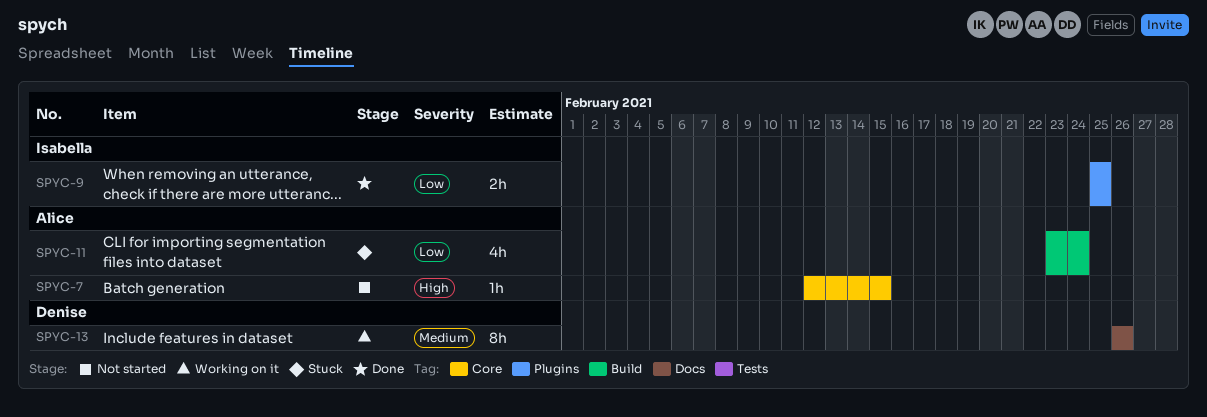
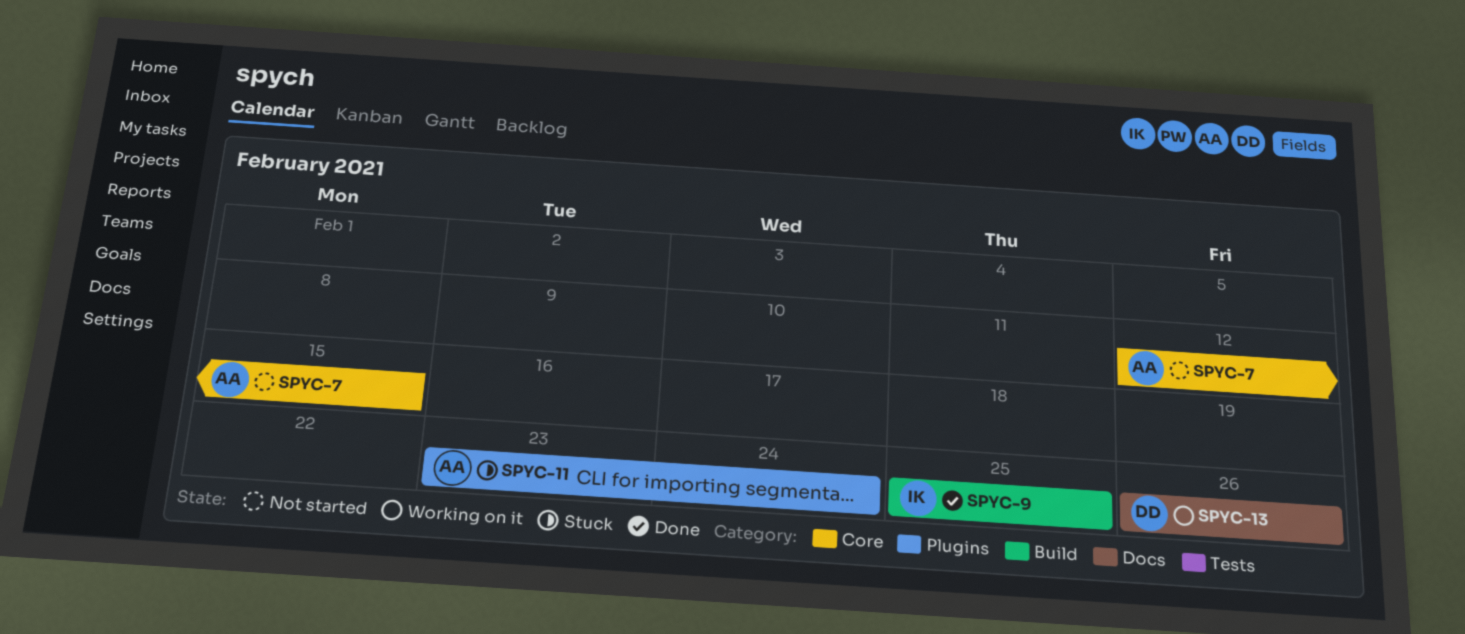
SPYC-9, label: Plugins -> Build
SPYC-11, label: Build -> Plugins

